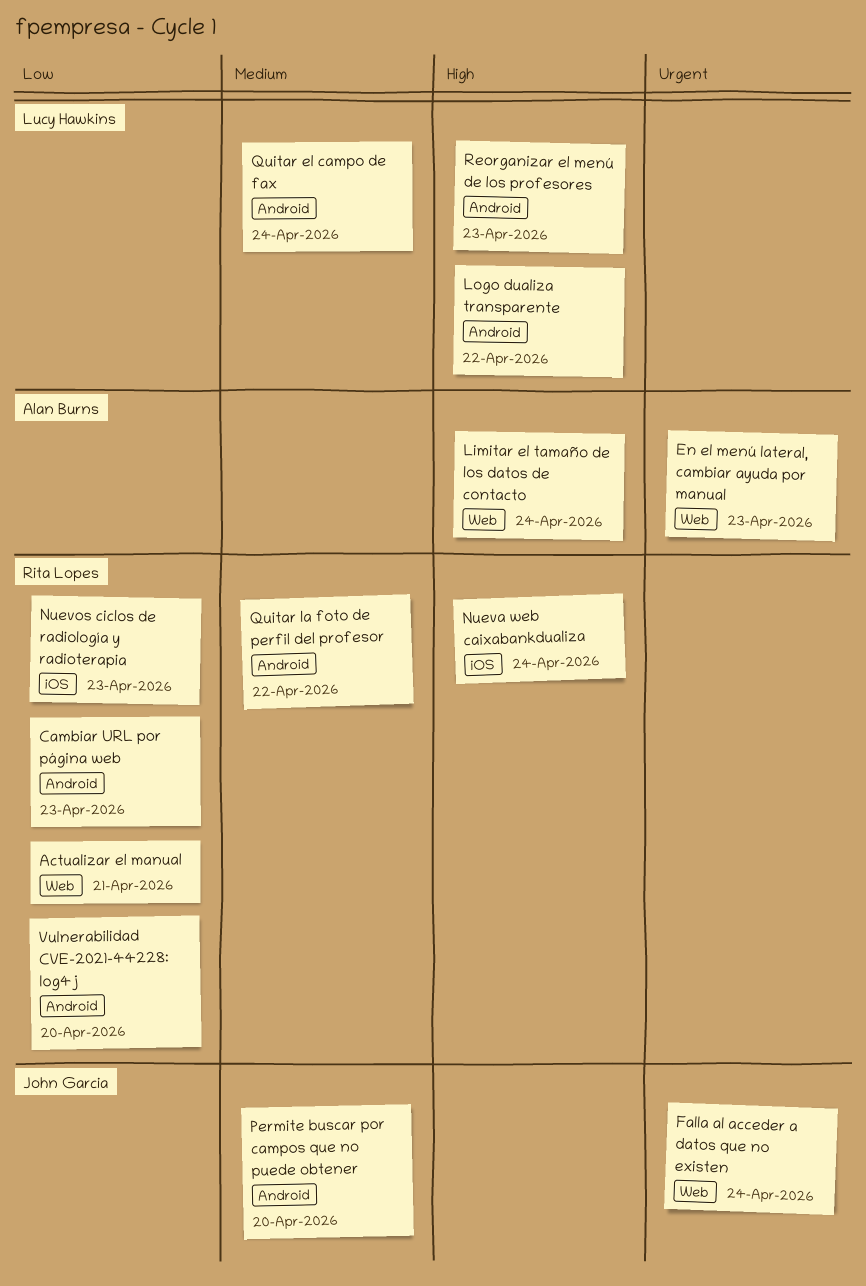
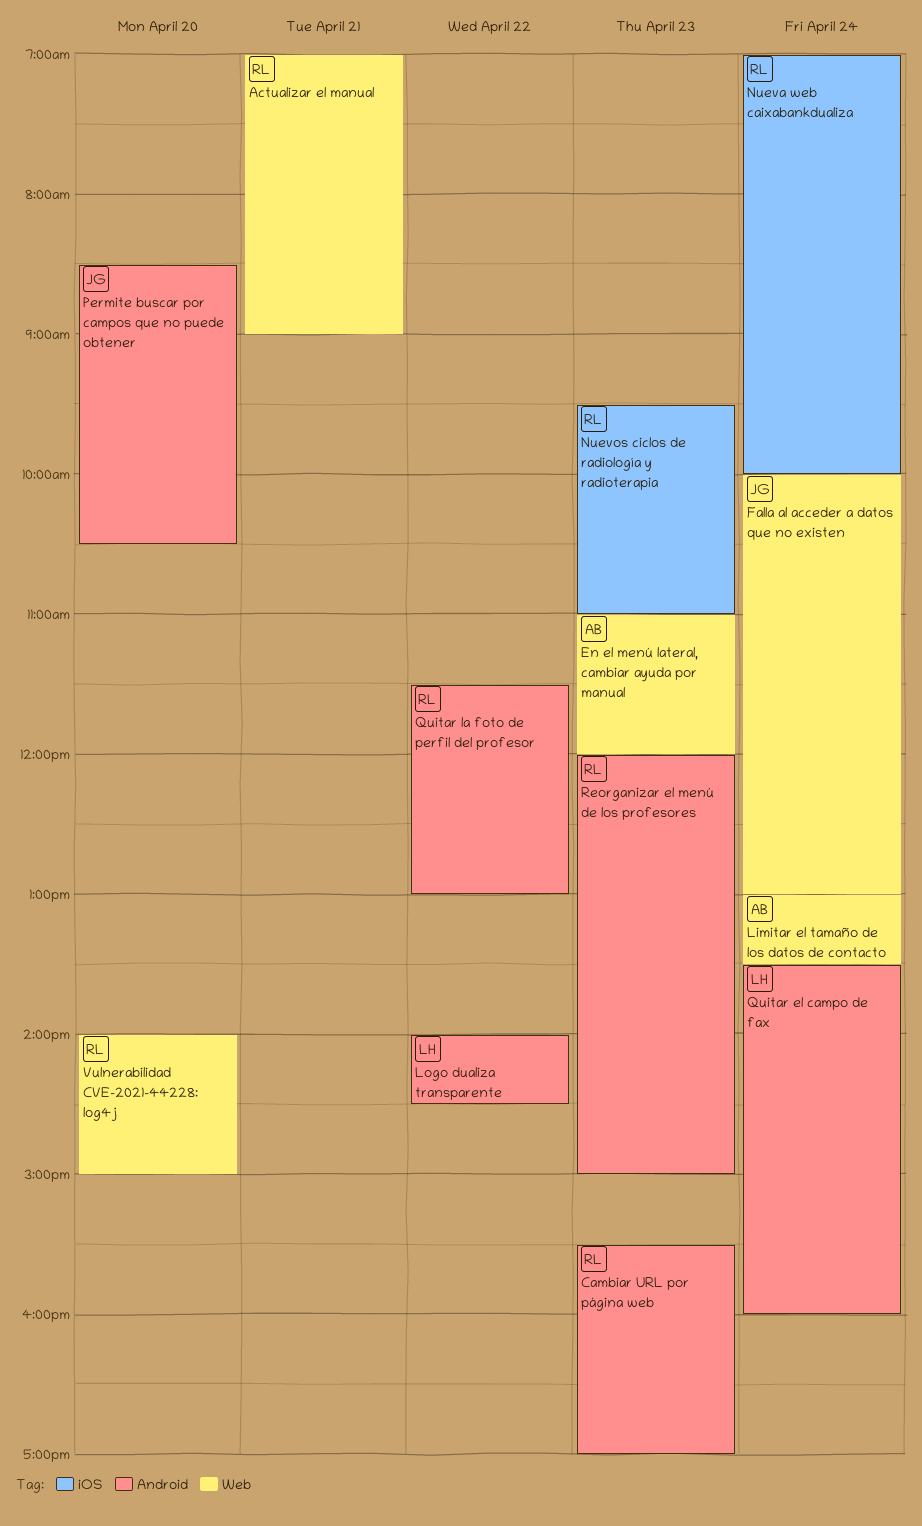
Reorganizar el menú de los profesores, owner: Lucy Hawkins -> Rita Lopes
Vulnerabilidad CVE-2021-44228: log4j, label: Android -> Web

